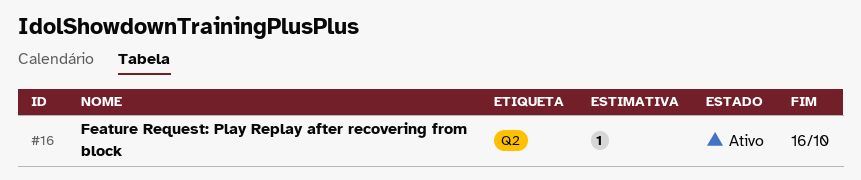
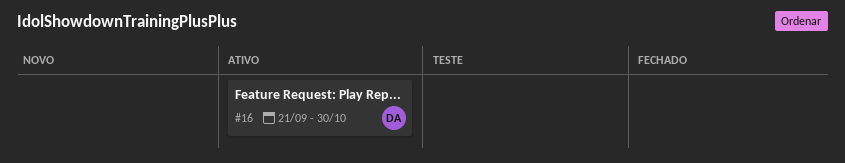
#16, due: Oct 16 -> Oct 30

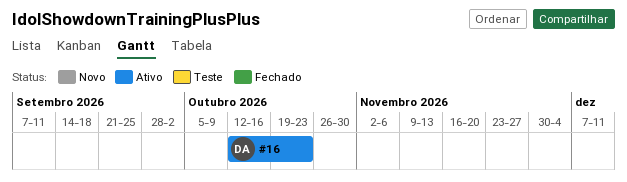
#16, start: Sep 21 -> Oct 12
#16, due: Oct 30 -> Oct 23

